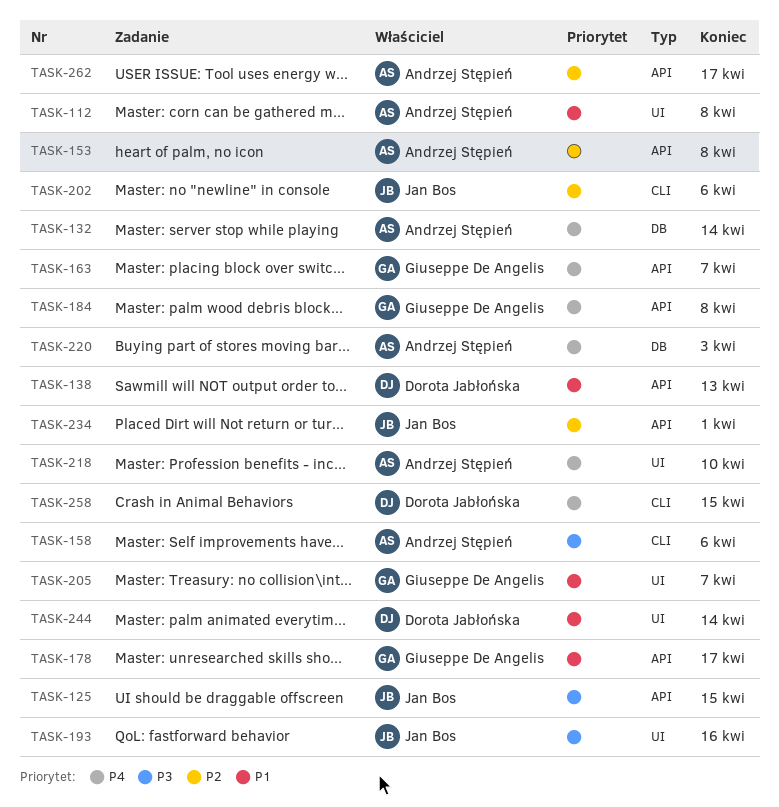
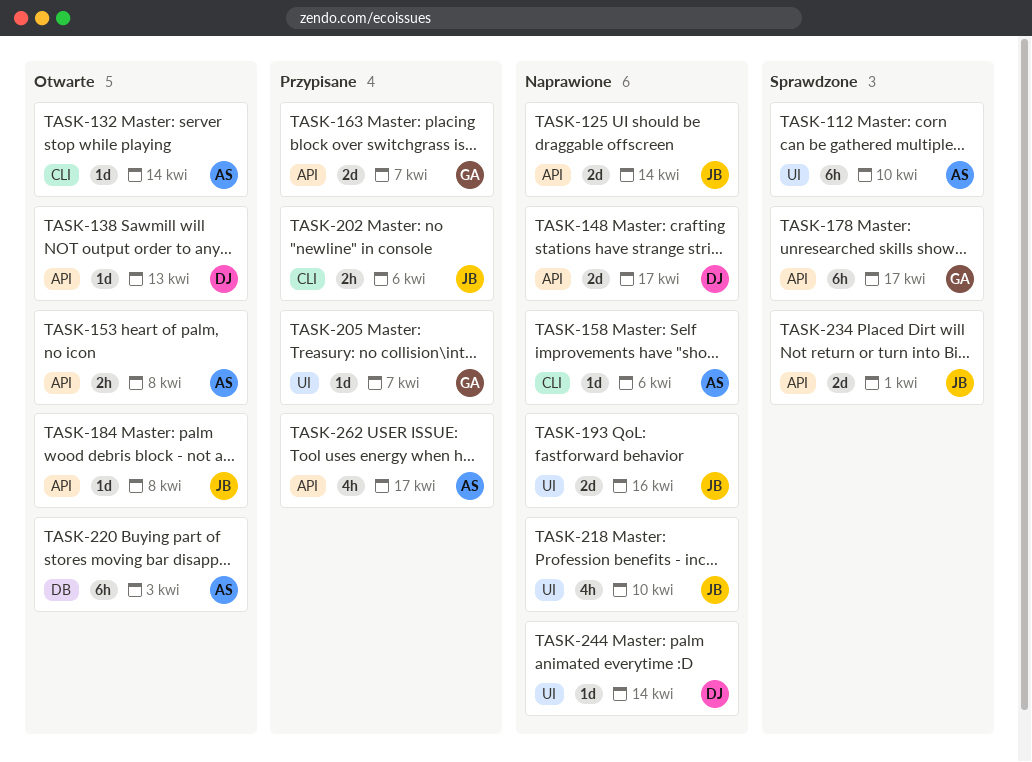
TASK-112, due: Apr 8 -> Apr 10
TASK-125, due: Apr 15 -> Apr 14
TASK-132, label: DB -> CLI
TASK-148: none -> present
TASK-184, owner: Giuseppe De Angelis -> Jan Bos
TASK-218, owner: Andrzej Stępień -> Jan Bos
TASK-258: present -> none

